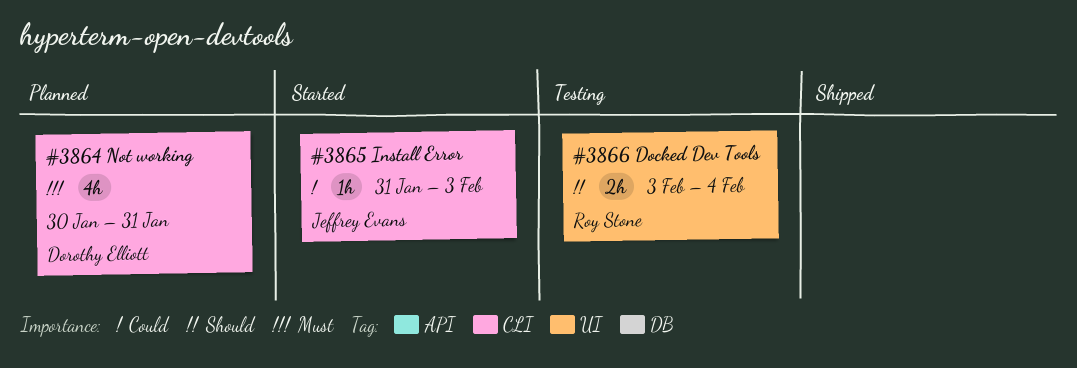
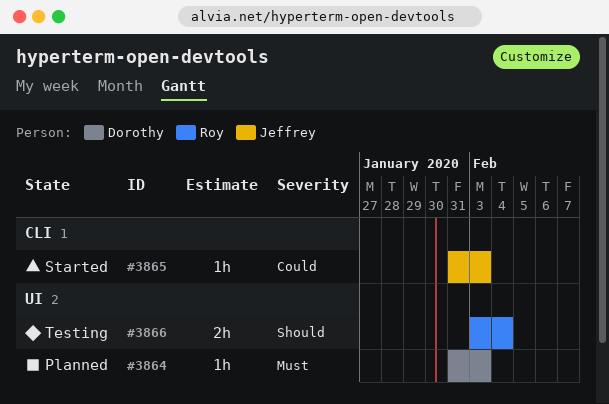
#3864, label: CLI -> UI
#3864, estimate: 4h -> 1h
#3864, start: Jan 30 -> Jan 31
#3864, due: Jan 31 -> Feb 3

